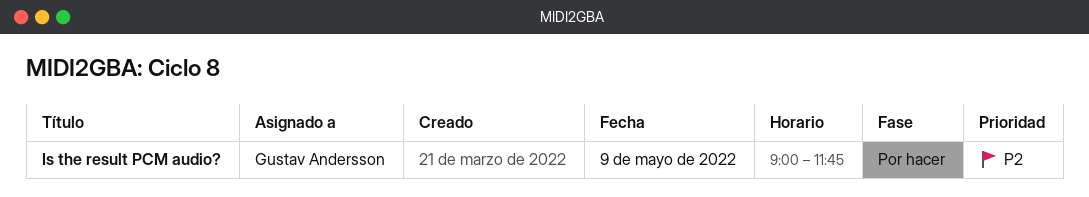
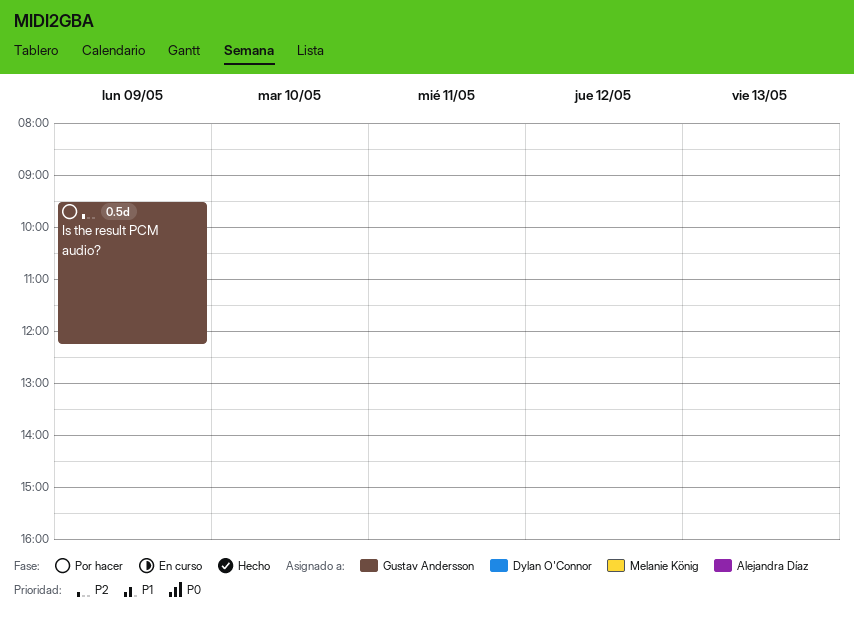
Is the result PCM audio?, begins: 09:00 -> 09:30
Is the result PCM audio?, ends: 11:45 -> 12:15

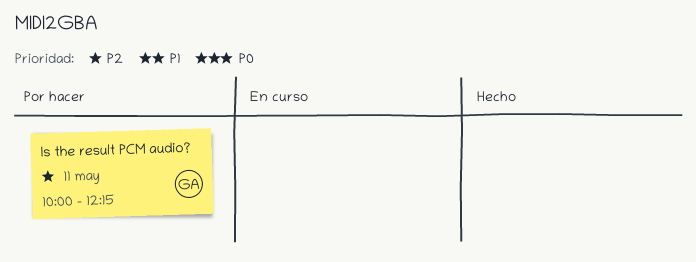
Is the result PCM audio?, day: May 9 -> May 11
Is the result PCM audio?, begins: 09:30 -> 10:00

